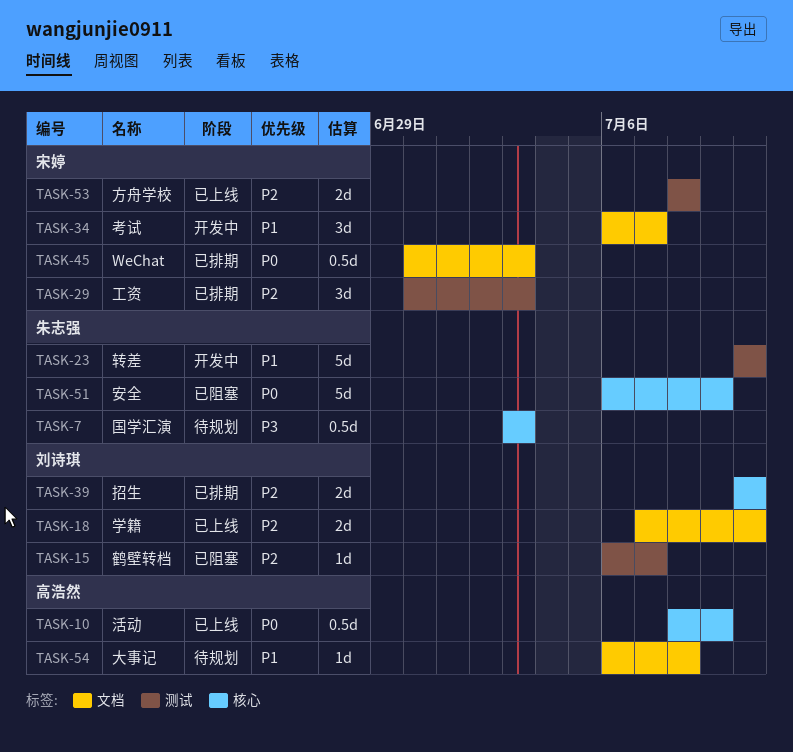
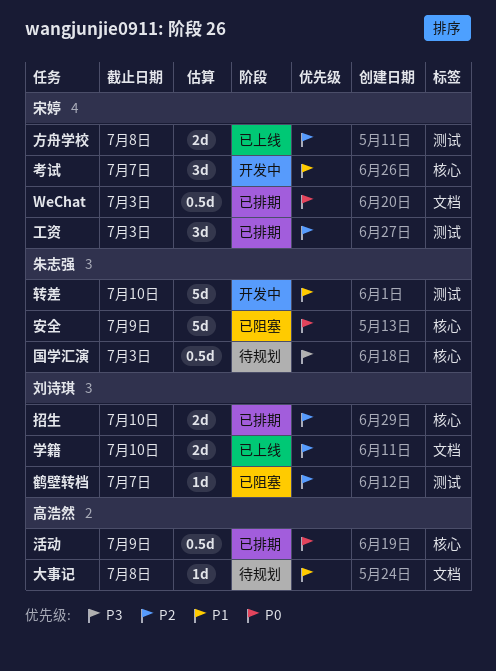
活动, status: 已上线 -> 已排期
考试, label: 文档 -> 核心

